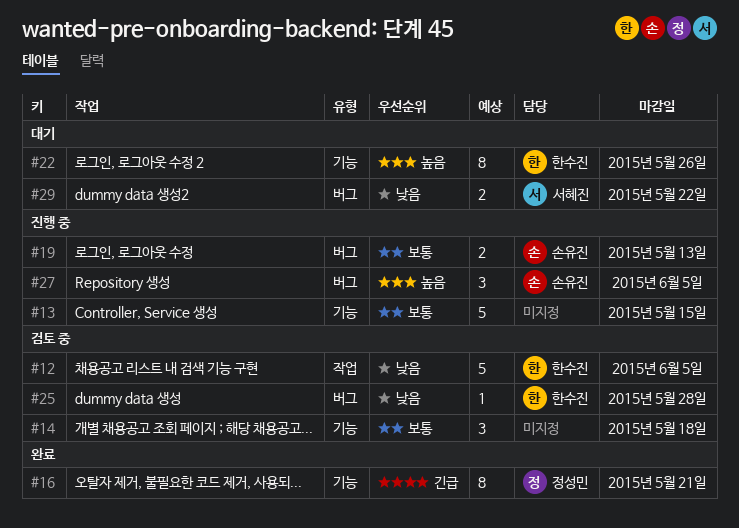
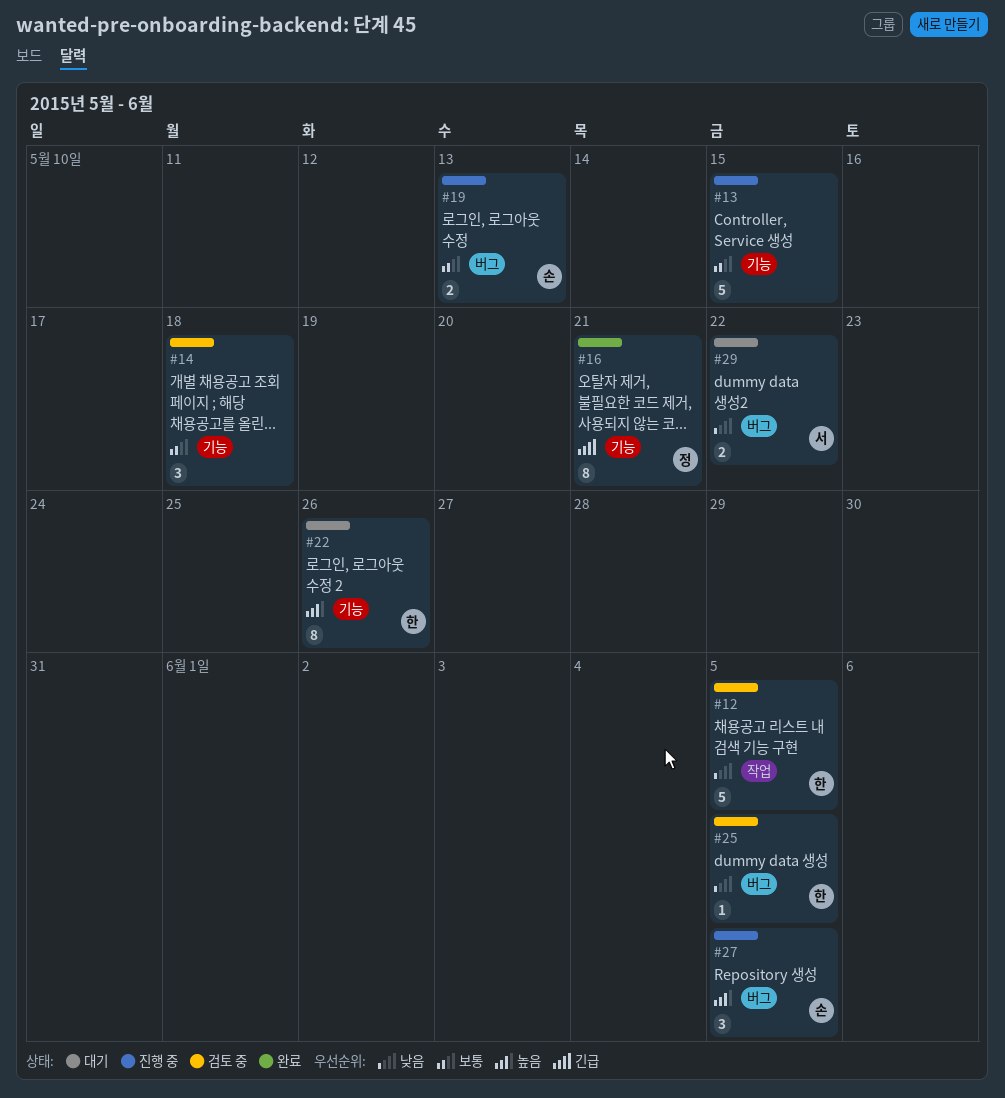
#25, due: May 28 -> Jun 5

